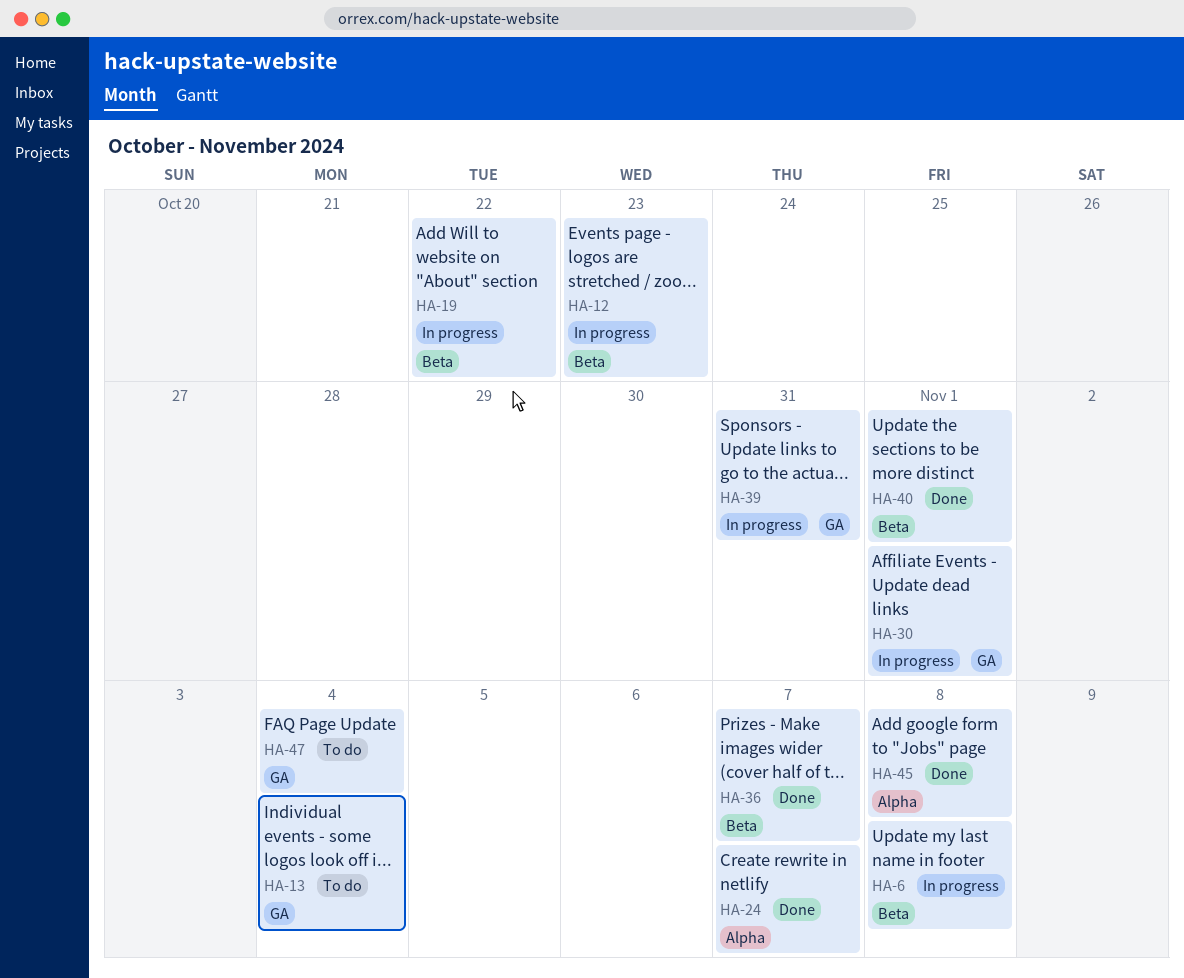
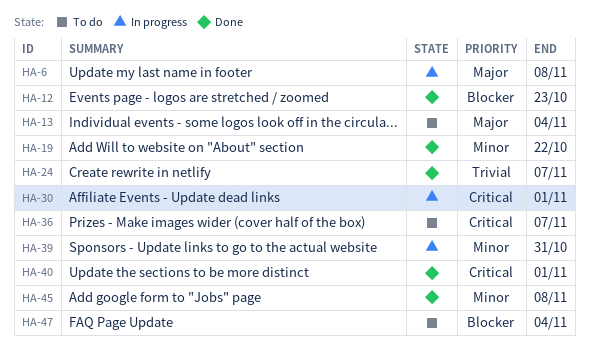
HA-12, status: In progress -> Done
HA-19, status: In progress -> Done
HA-36, status: Done -> To do

